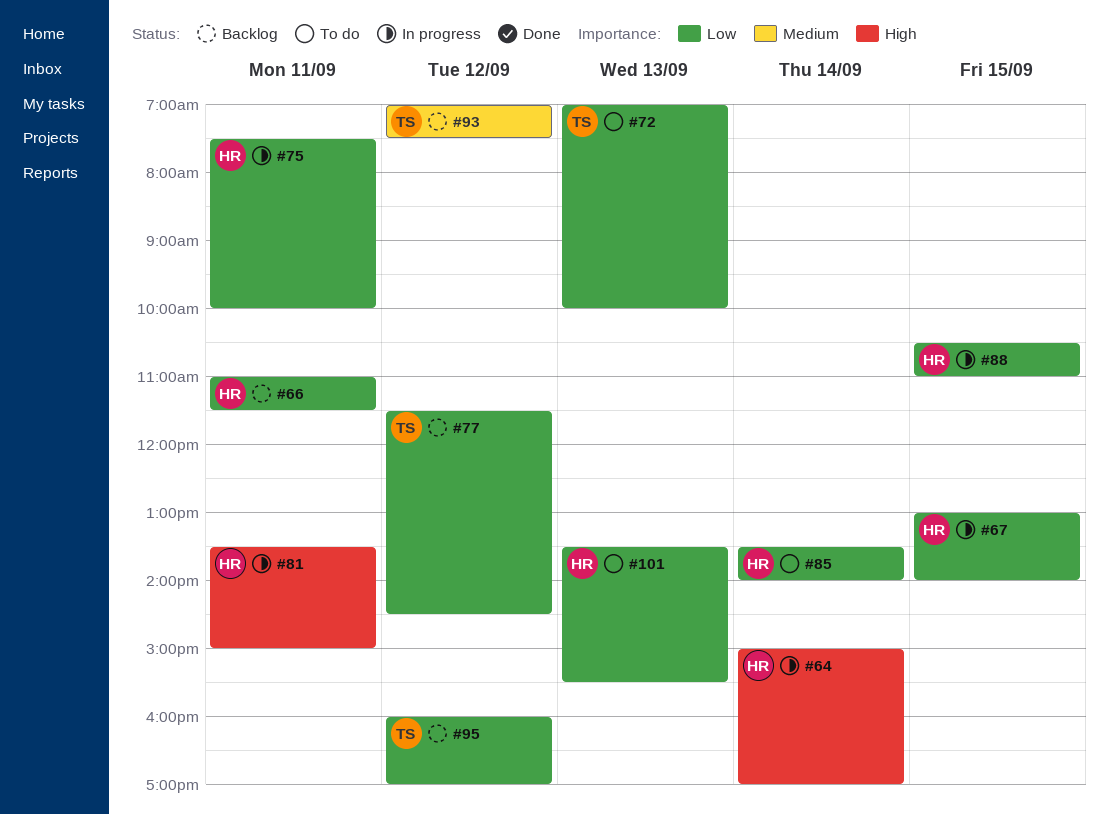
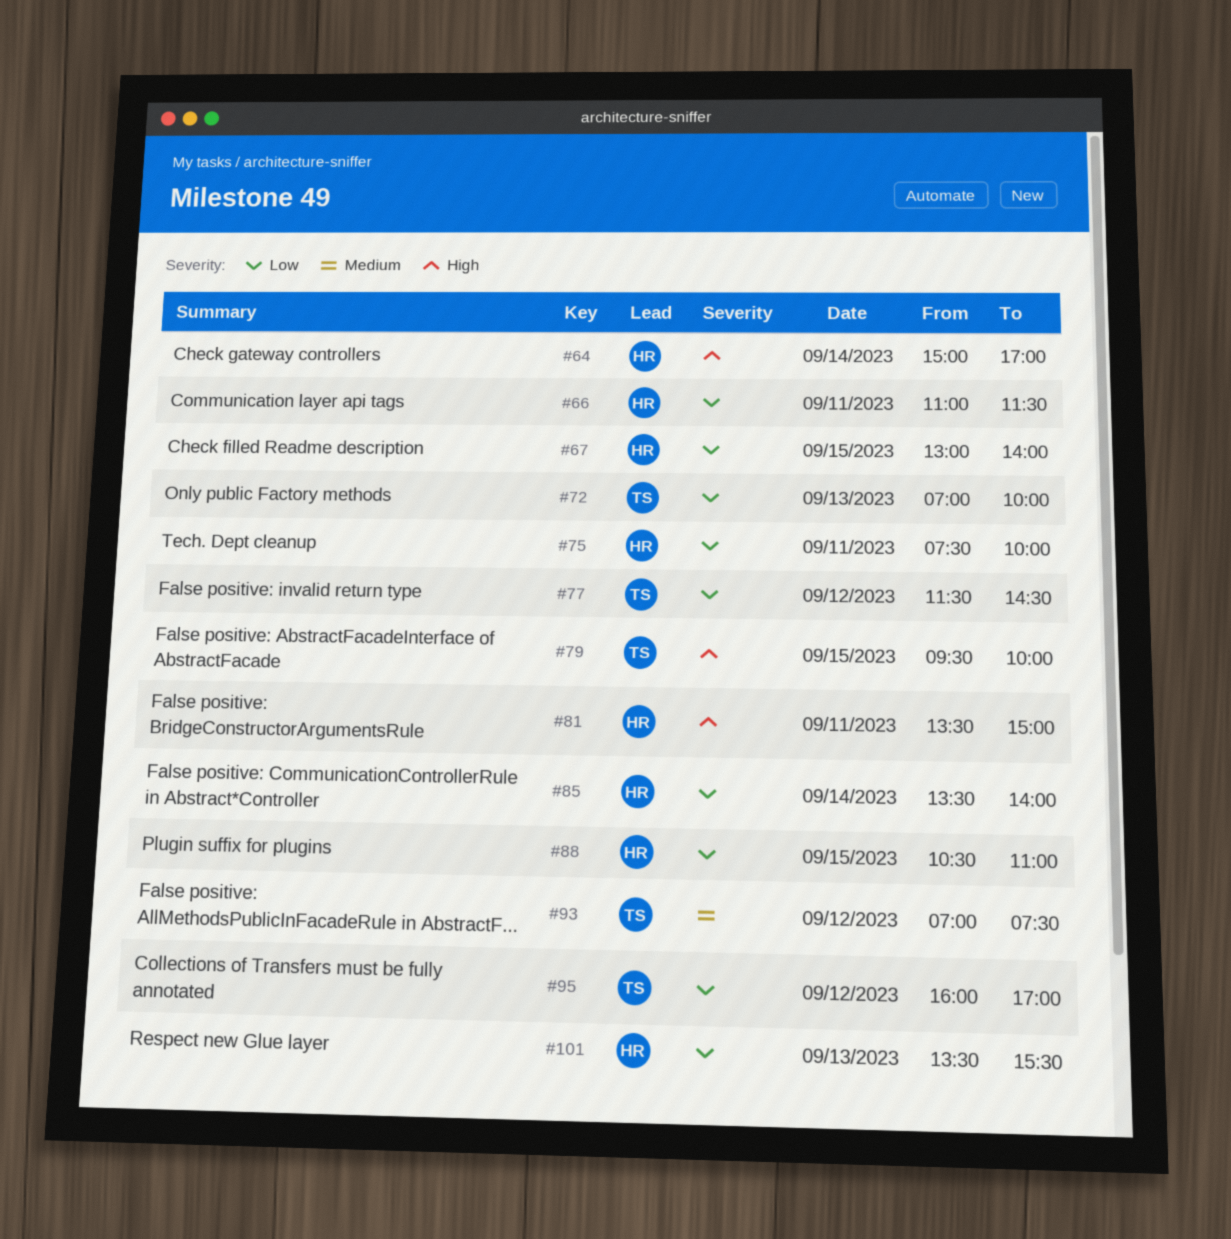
#79: none -> present

